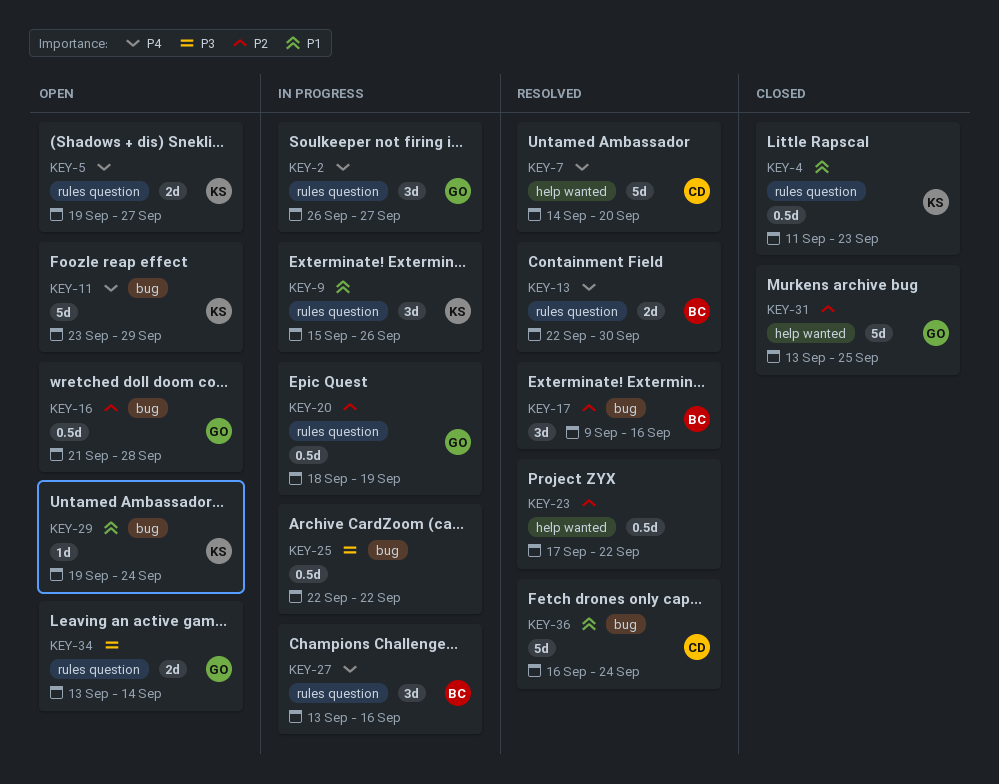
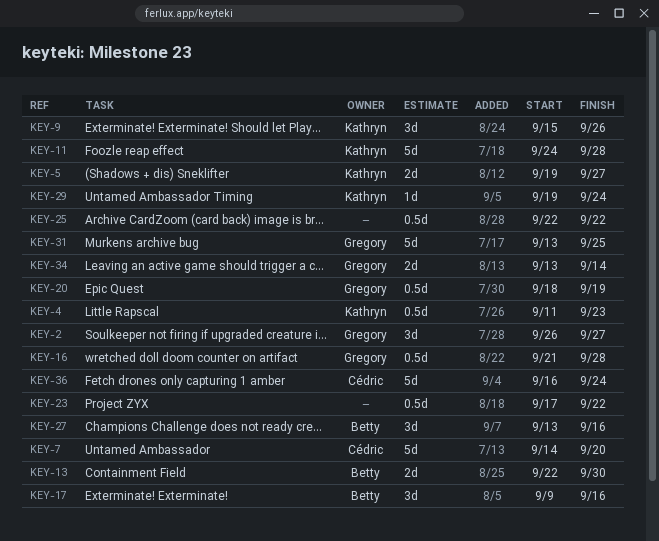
KEY-11, start: Sep 23 -> Sep 24
KEY-11, due: Sep 29 -> Sep 28

